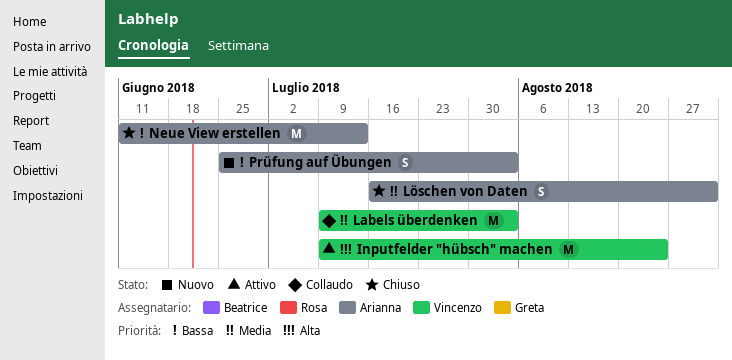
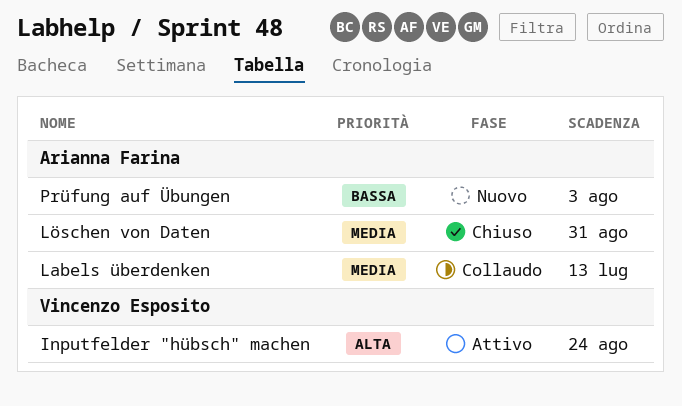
Labels überdenken, owner: Vincenzo Esposito -> Arianna Farina
Labels überdenken, due: Aug 3 -> Jul 13
Neue View erstellen: present -> none

